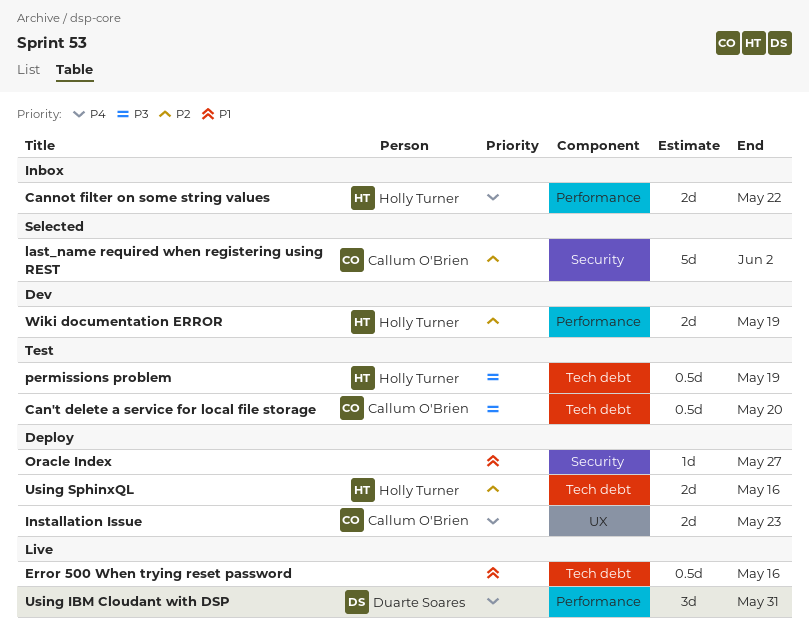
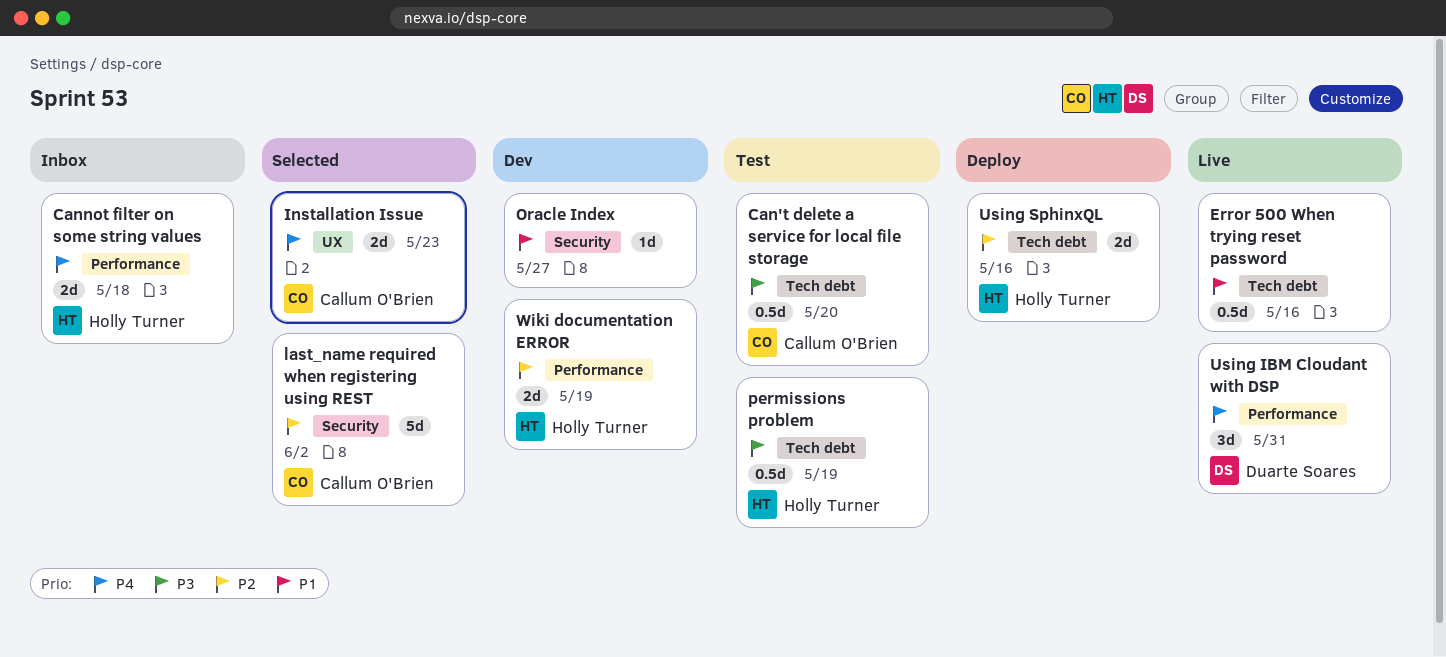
Cannot filter on some string values, due: May 22 -> May 18
Installation Issue, status: Deploy -> Selected
Oracle Index, status: Deploy -> Dev

